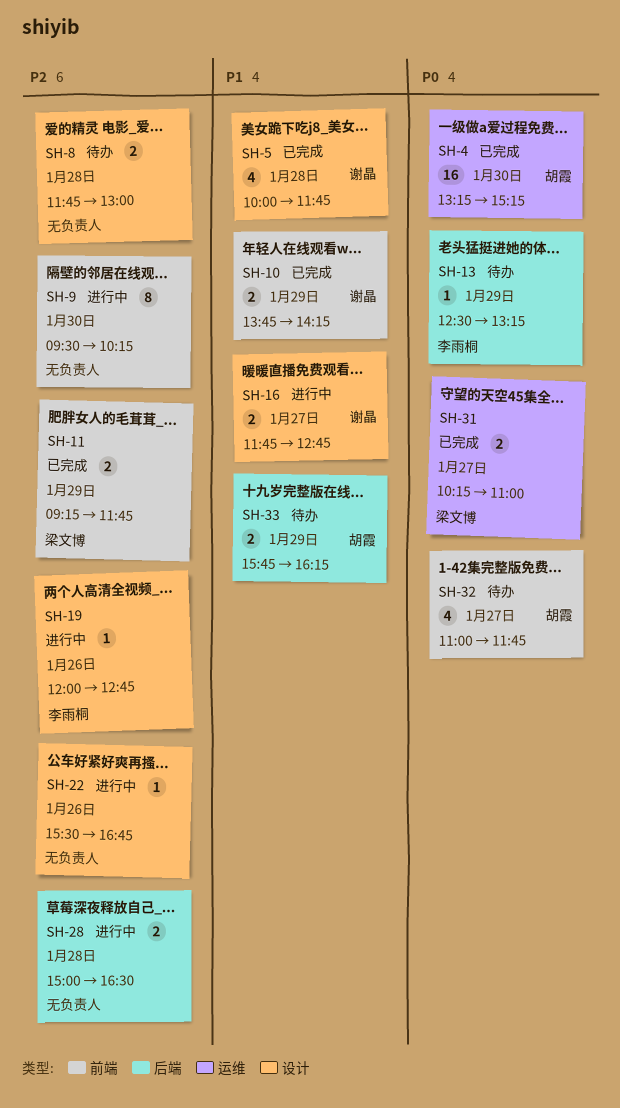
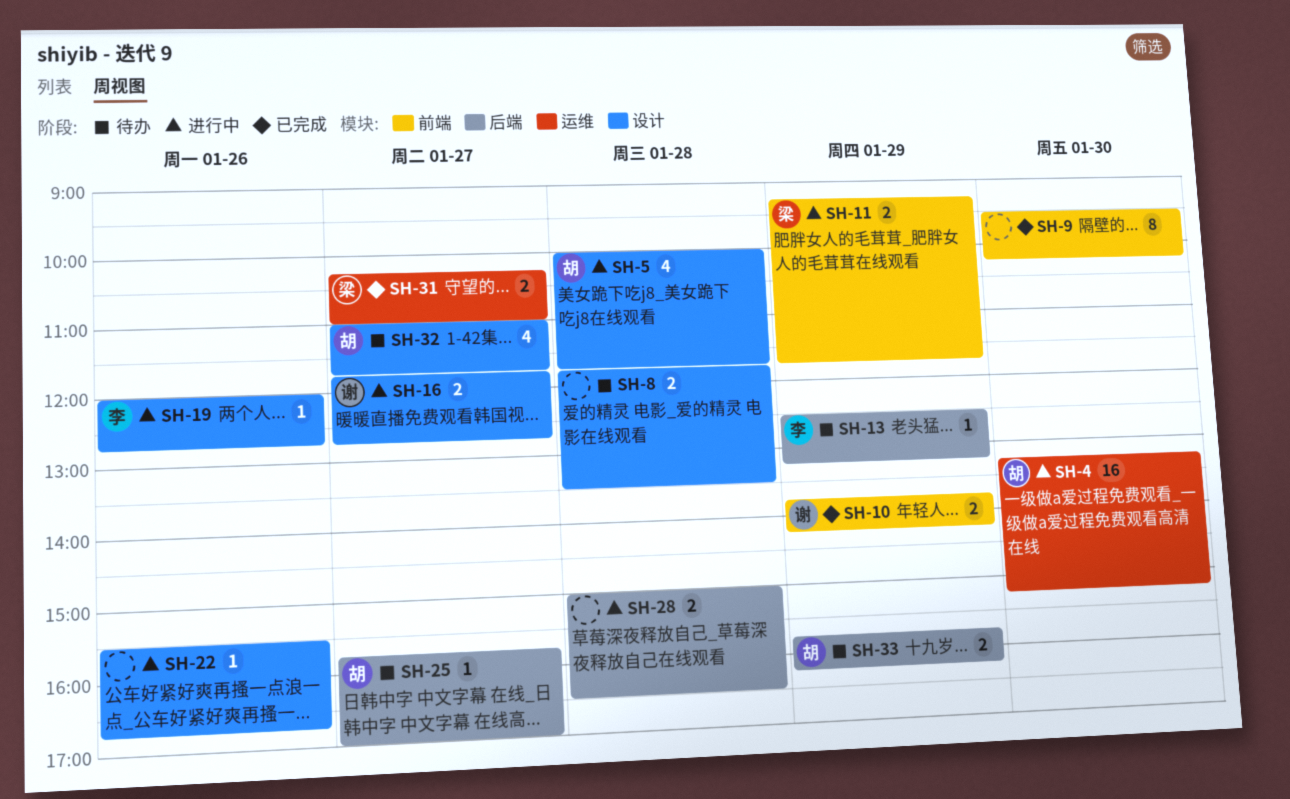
SH-4, status: 已完成 -> 进行中
SH-5, status: 已完成 -> 进行中
SH-5, owner: 谢晶 -> 胡霞
SH-8, ends: 13:00 -> 13:30
SH-9, status: 进行中 -> 已完成
SH-11, status: 已完成 -> 进行中
SH-25: none -> present
SH-32, label: 前端 -> 设计

